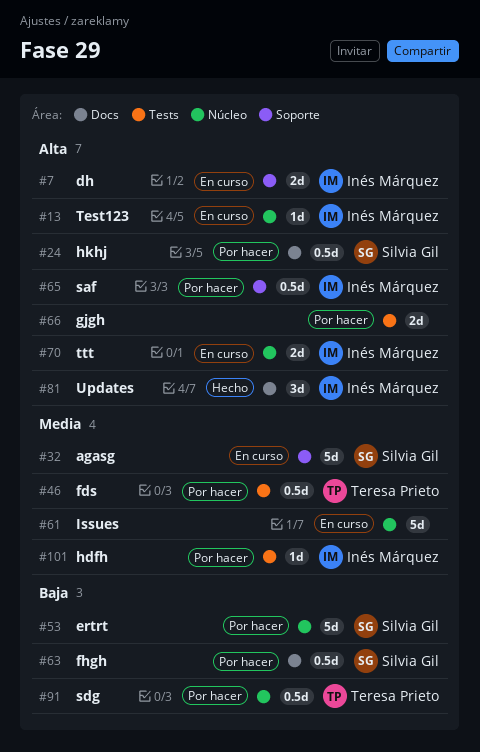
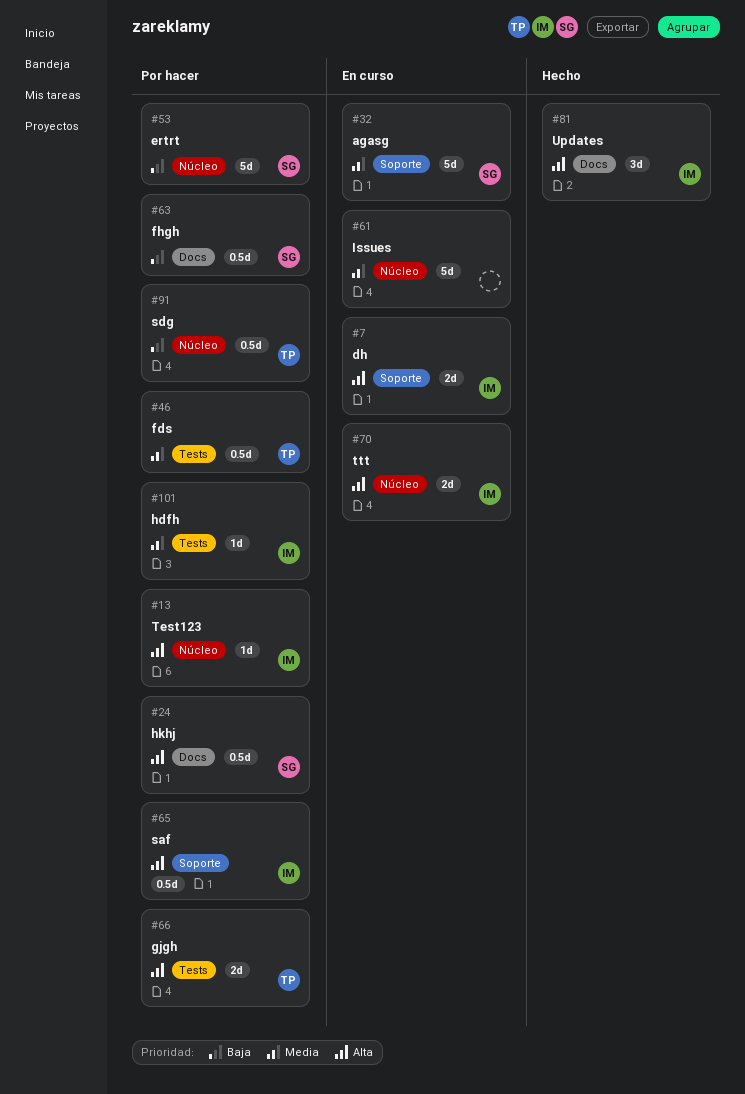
#13, status: En curso -> Por hacer
#66, owner: none -> Teresa Prieto

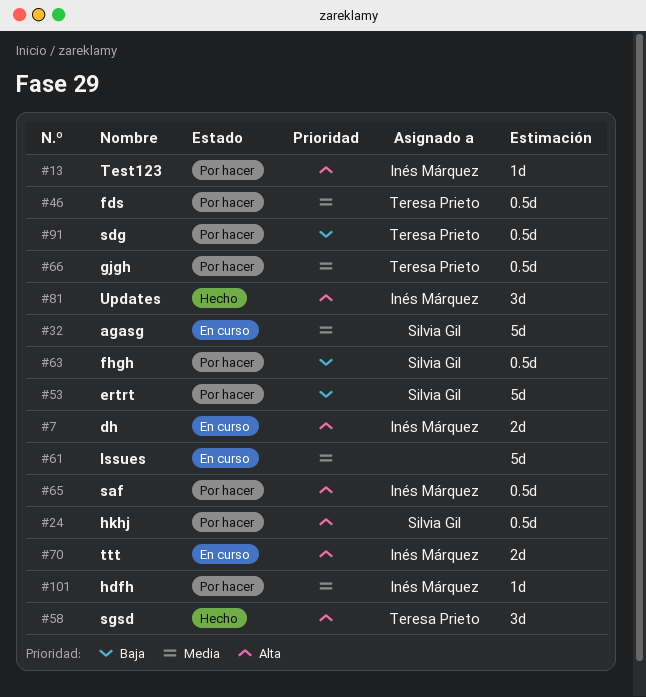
#58: none -> present
#66, priority: Alta -> Media
#66, estimate: 2d -> 0.5d

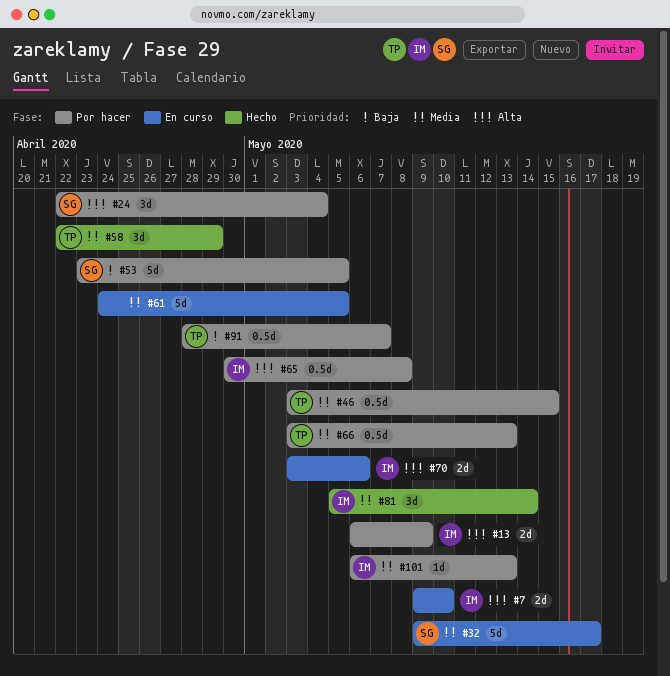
#13, estimate: 1d -> 2d
#24, estimate: 0.5d -> 3d
#58, priority: Alta -> Media
#63: present -> none
#81, priority: Alta -> Media

